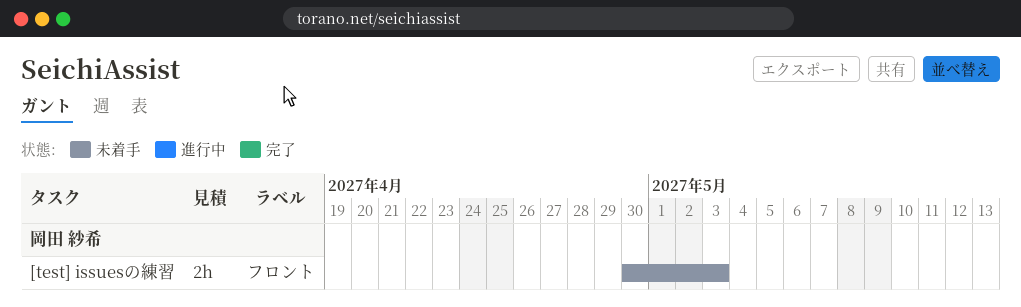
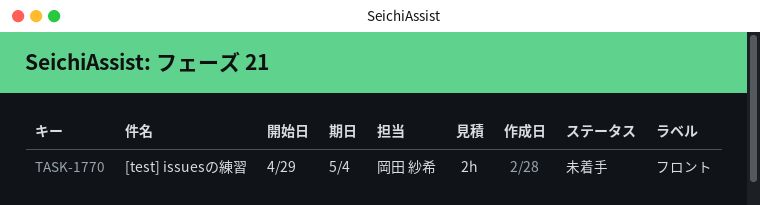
[test] issuesの練習, start: Apr 30 -> Apr 29
[test] issuesの練習, due: May 3 -> May 4

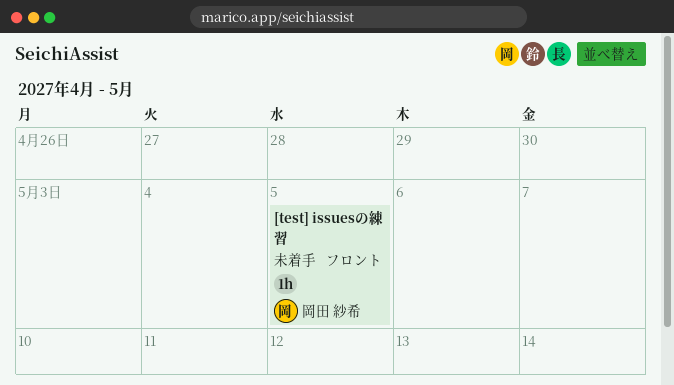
[test] issuesの練習, estimate: 2h -> 1h
[test] issuesの練習, due: May 4 -> May 5

